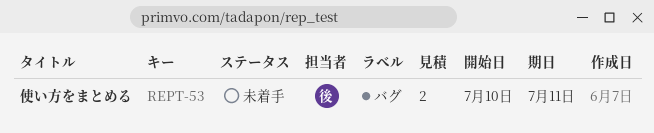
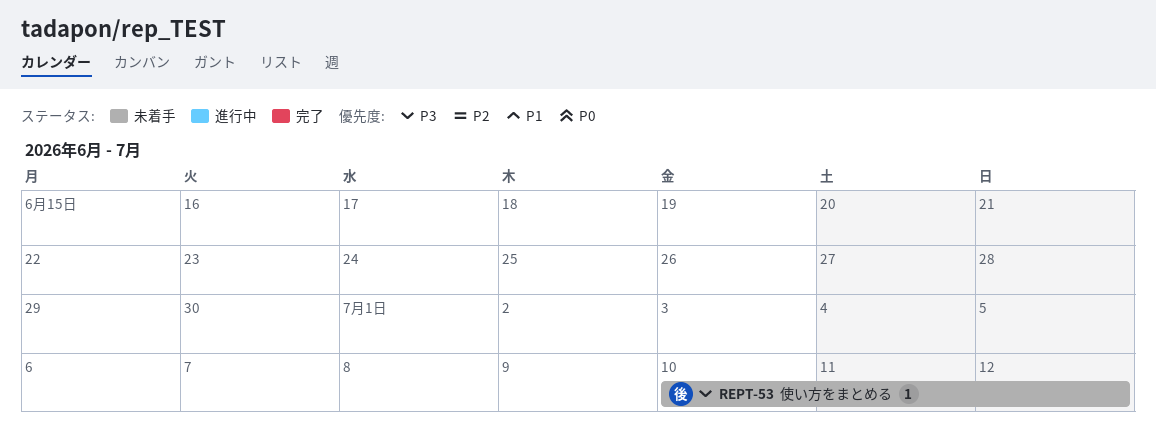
REPT-53, estimate: 2 -> 1
REPT-53, due: Jul 11 -> Jul 12

